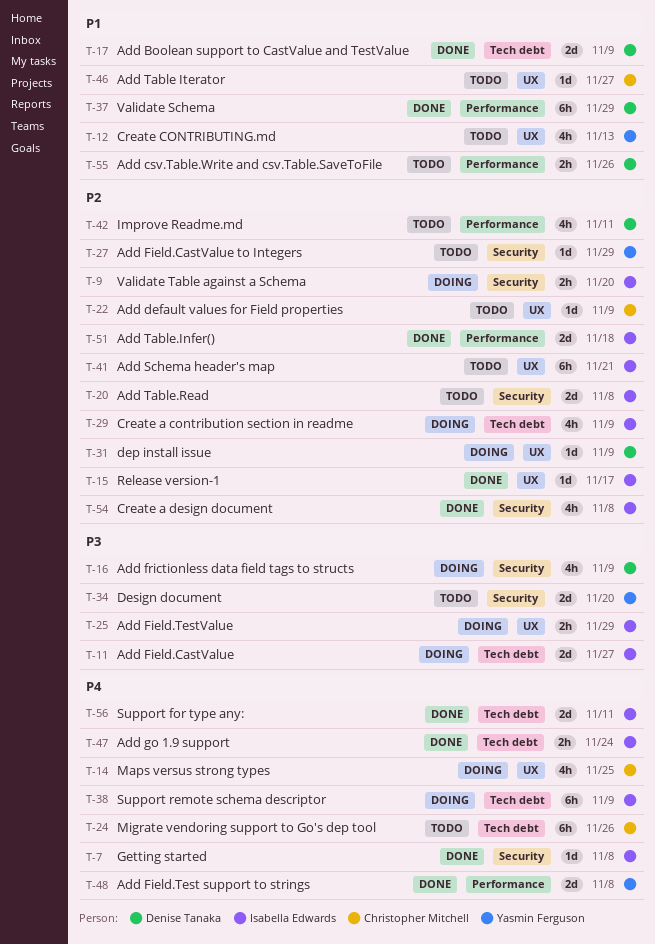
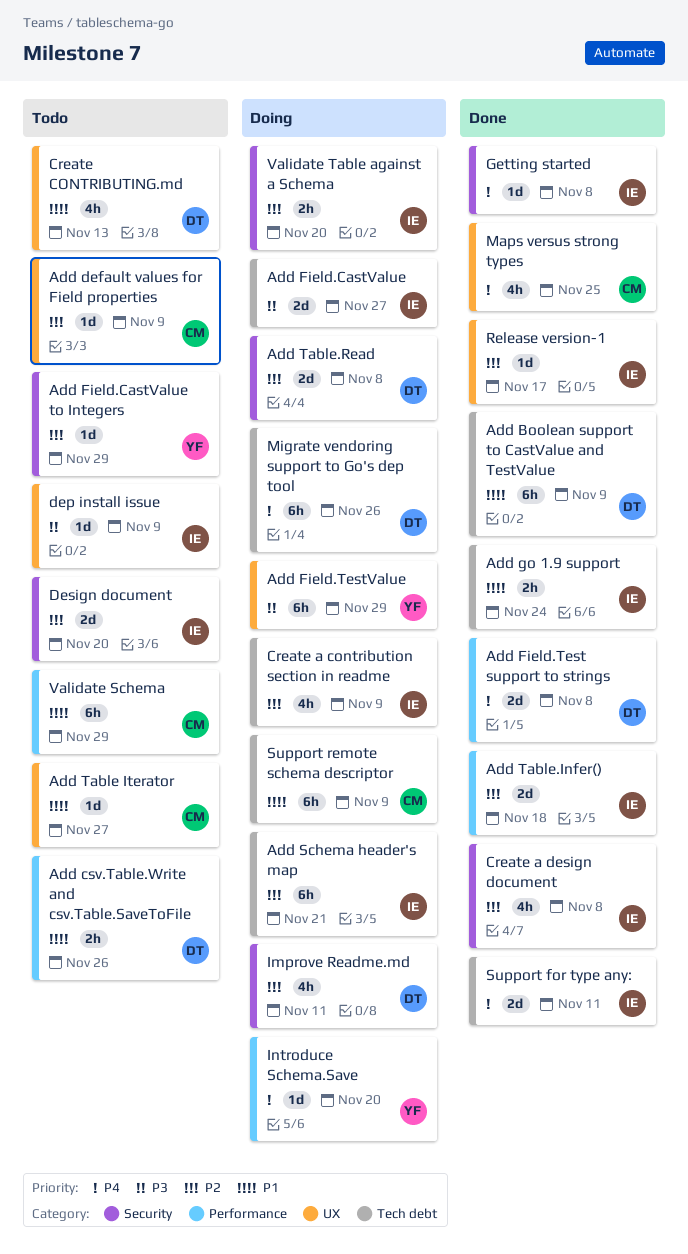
Add Boolean support to CastValue and TestValue, estimate: 2d -> 6h
Add Field.Test support to strings, owner: Yasmin Ferguson -> Denise Tanaka
Add Field.TestValue, owner: Isabella Edwards -> Yasmin Ferguson
Add Field.TestValue, estimate: 2h -> 6h
Add frictionless data field tags to structs: present -> none
Add go 1.9 support, priority: P4 -> P1
Add Schema header's map, status: Todo -> Doing
Add Schema header's map, label: UX -> Tech debt
Add Table.Read, status: Todo -> Doing
Add Table.Read, owner: Isabella Edwards -> Denise Tanaka
Create CONTRIBUTING.md, owner: Yasmin Ferguson -> Denise Tanaka
dep install issue, status: Doing -> Todo
dep install issue, owner: Denise Tanaka -> Isabella Edwards
dep install issue, priority: P2 -> P3
Design document, owner: Yasmin Ferguson -> Isabella Edwards
Design document, priority: P3 -> P2
Improve Readme.md, status: Todo -> Doing
Improve Readme.md, label: Performance -> Security
Introduce Schema.Save: none -> present
Maps versus strong types, status: Doing -> Done
Migrate vendoring support to Go's dep tool, status: Todo -> Doing
Migrate vendoring support to Go's dep tool, owner: Christopher Mitchell -> Denise Tanaka
Support remote schema descriptor, owner: Isabella Edwards -> Christopher Mitchell
Support remote schema descriptor, priority: P4 -> P1
Validate Schema, status: Done -> Todo
Validate Schema, owner: Denise Tanaka -> Christopher Mitchell

